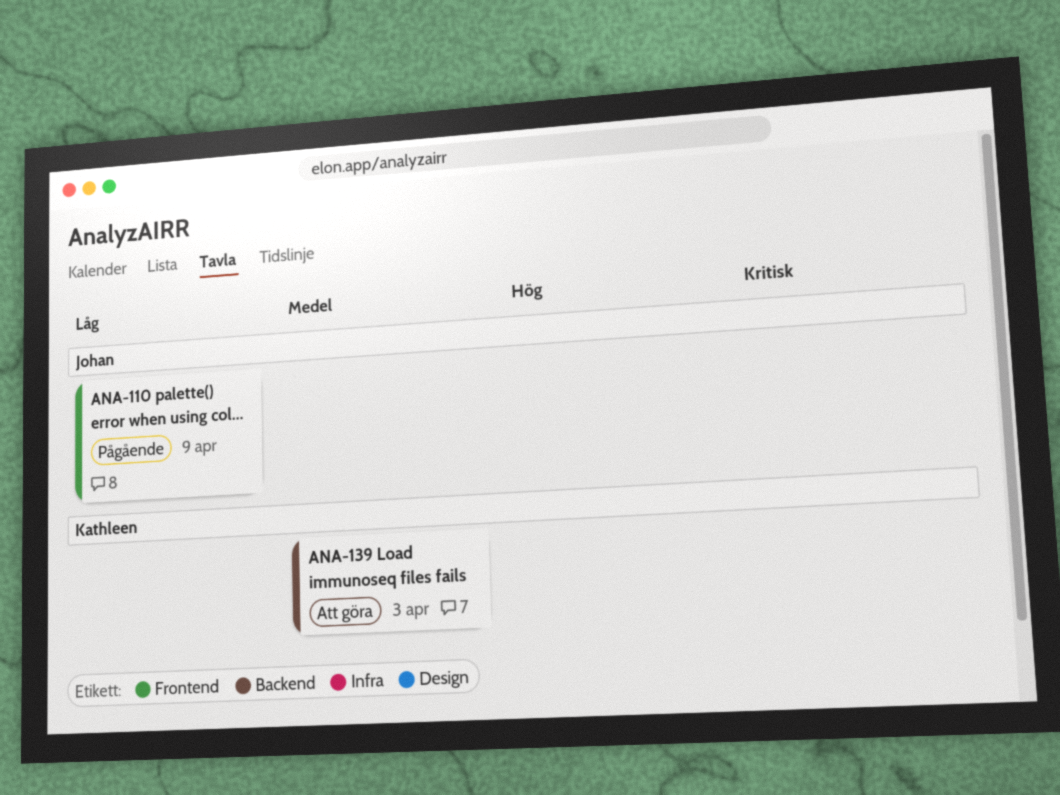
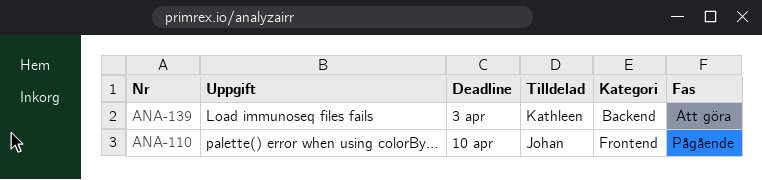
ANA-110, due: Apr 9 -> Apr 10

